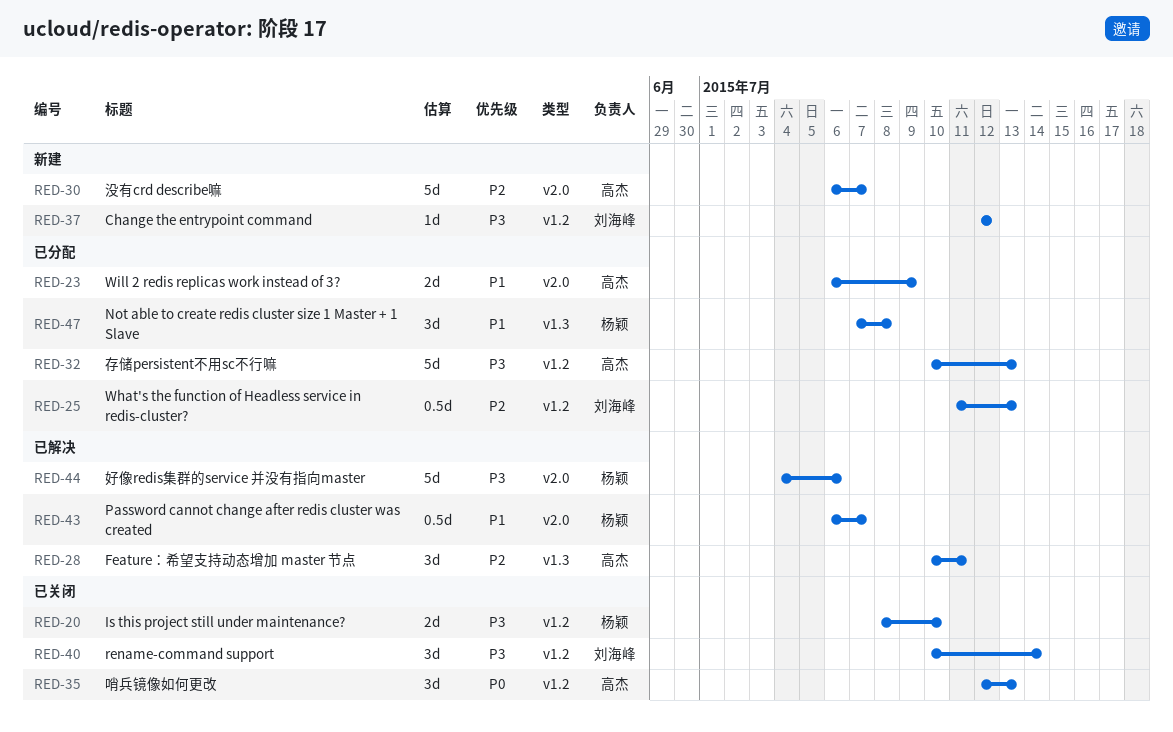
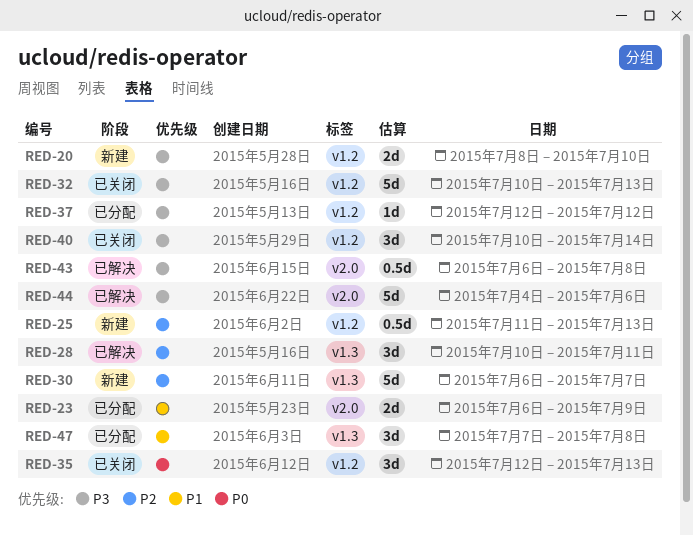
RED-20, status: 已关闭 -> 新建
RED-25, status: 已分配 -> 新建
RED-30, label: v2.0 -> v1.3
RED-32, status: 已分配 -> 已关闭
RED-37, status: 新建 -> 已分配
RED-43, priority: P1 -> P3
RED-43, due: Jul 7 -> Jul 8

